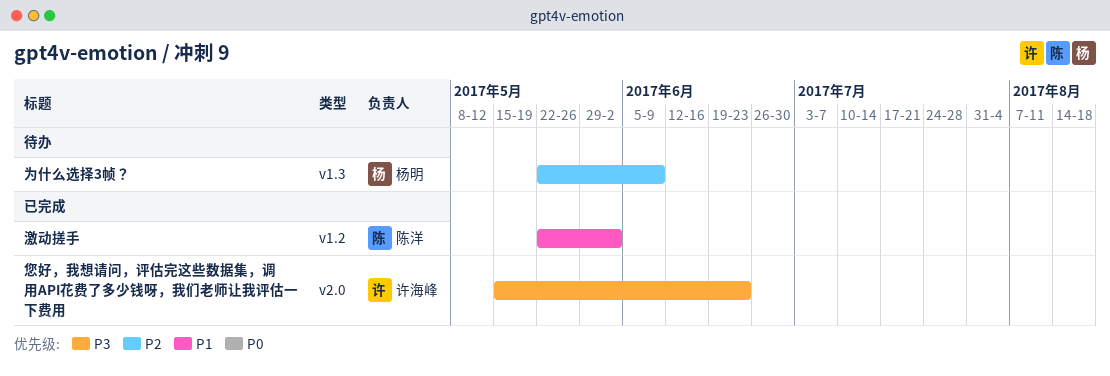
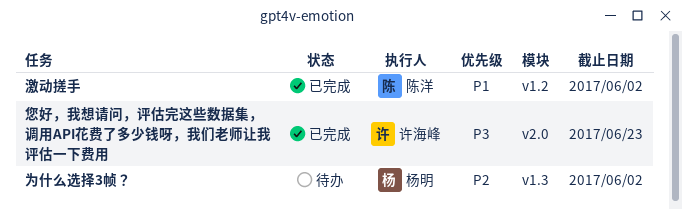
为什么选择3帧？, due: Jun 9 -> Jun 2

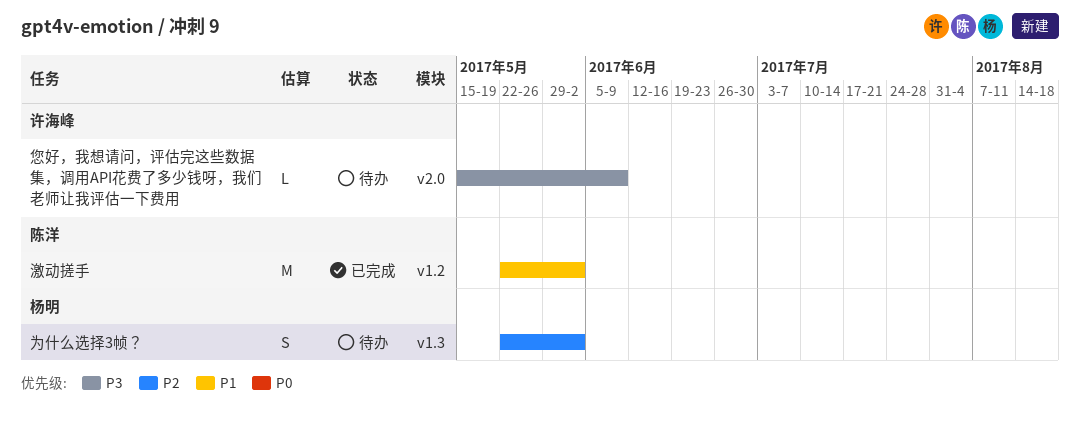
您好，我想请问，评估完这些数据集，调用API花费了多少钱呀，我们老师让我评估一下费用, status: 已完成 -> 待办
您好，我想请问，评估完这些数据集，调用API花费了多少钱呀，我们老师让我评估一下费用, due: Jun 23 -> Jun 9

